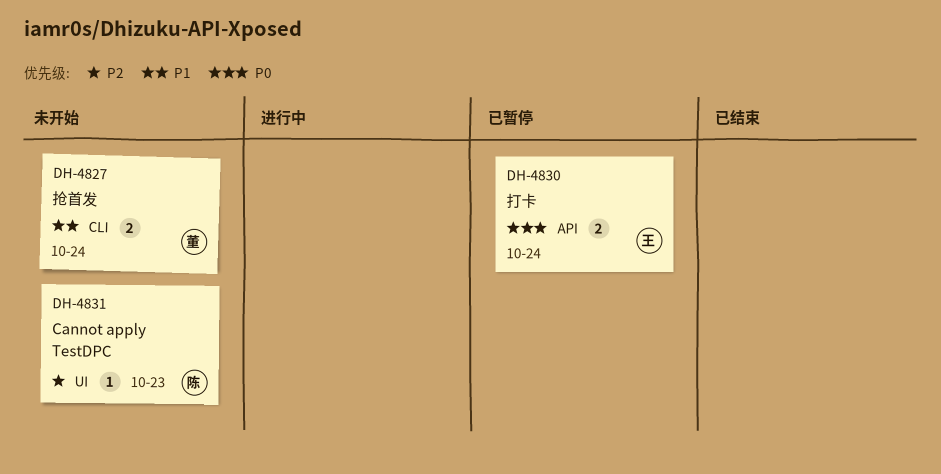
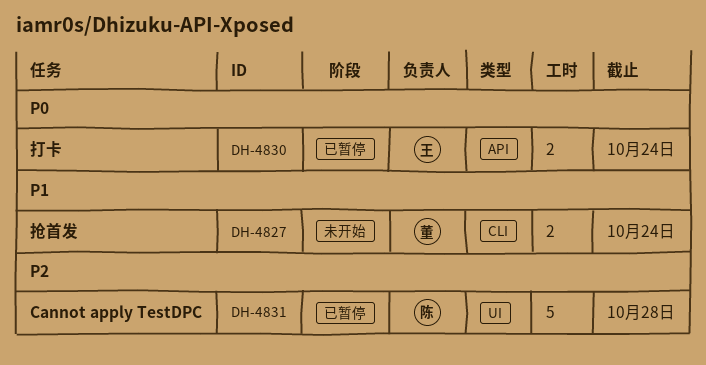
DH-4831, status: 未开始 -> 已暂停
DH-4831, estimate: 1 -> 5
DH-4831, due: Oct 23 -> Oct 28

